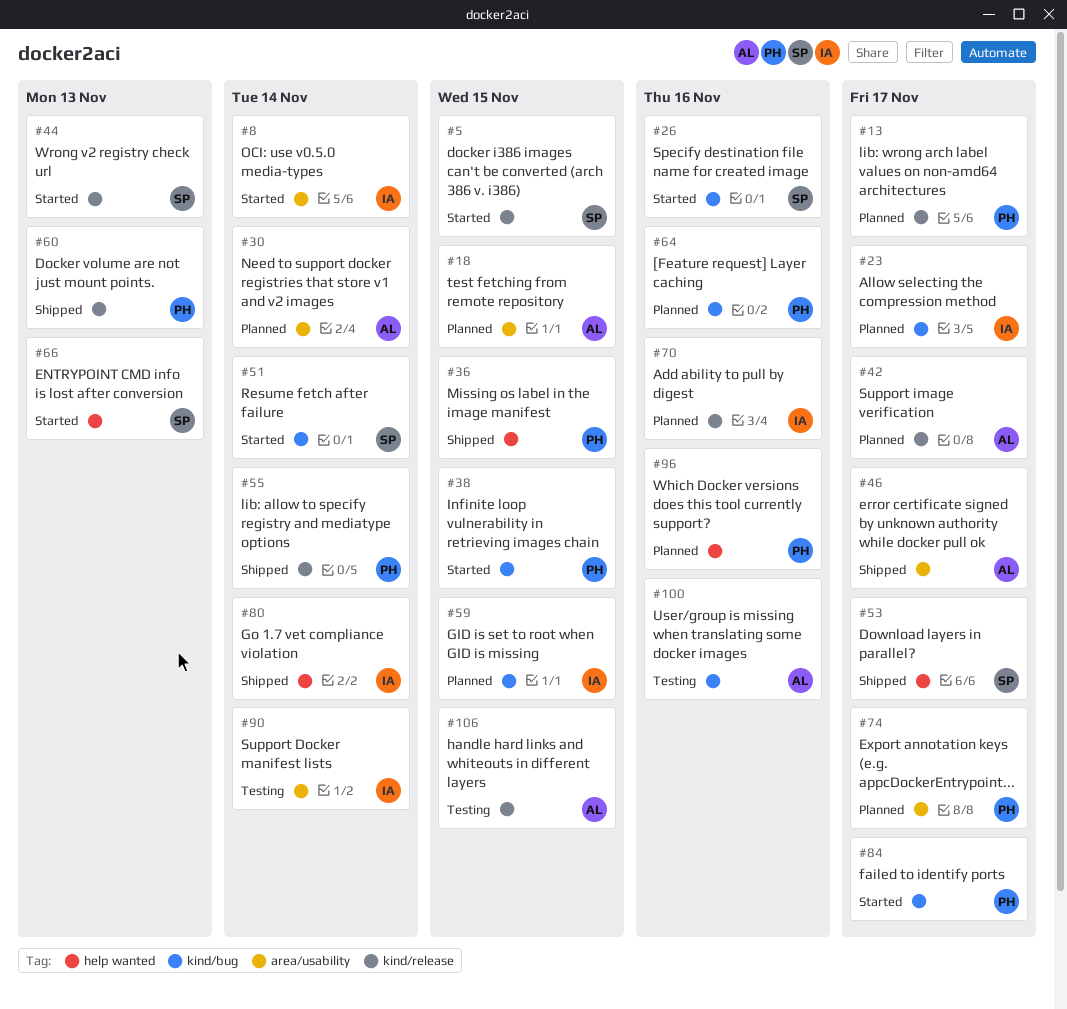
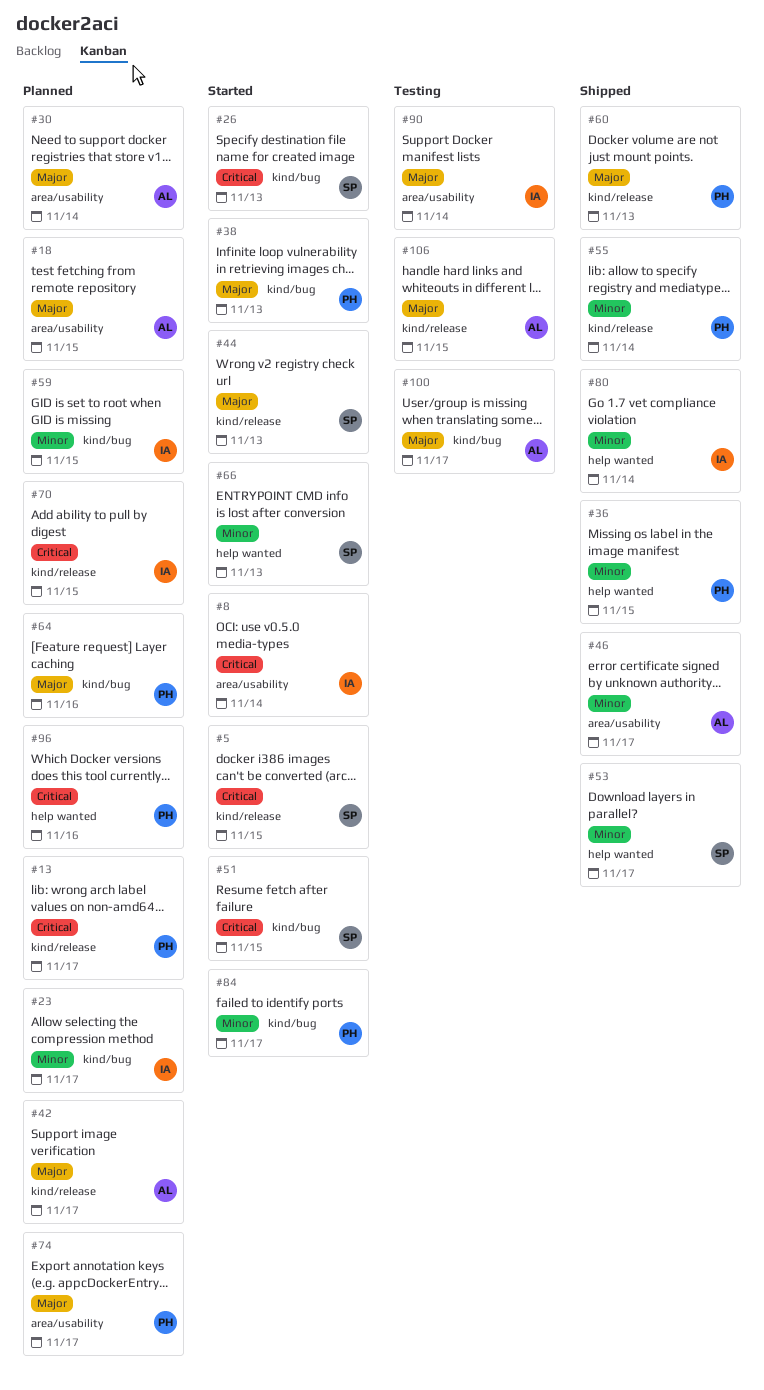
#26, due: Nov 16 -> Nov 13
#38, due: Nov 15 -> Nov 13
#51, due: Nov 14 -> Nov 15
#70, due: Nov 16 -> Nov 15
#100, due: Nov 16 -> Nov 17

